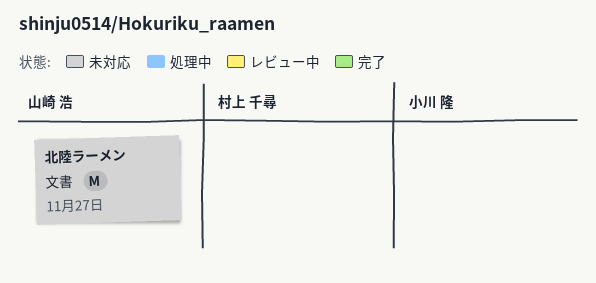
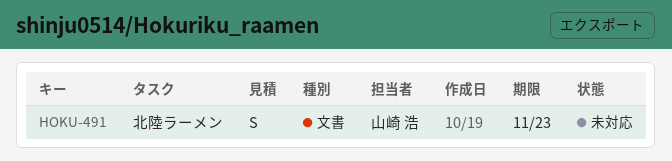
北陸ラーメン, estimate: M -> S
北陸ラーメン, due: Nov 27 -> Nov 23

